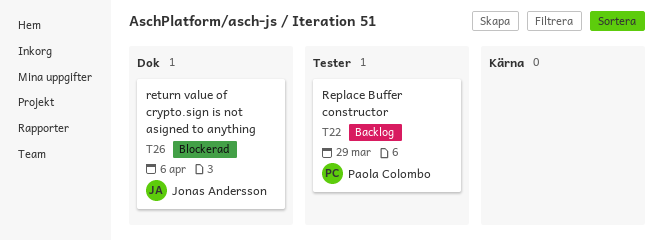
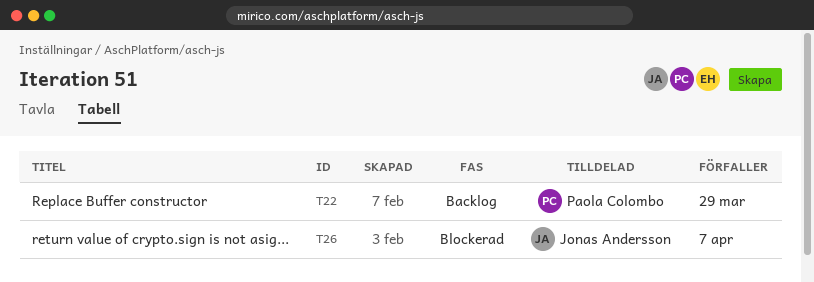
T26, due: Apr 6 -> Apr 7

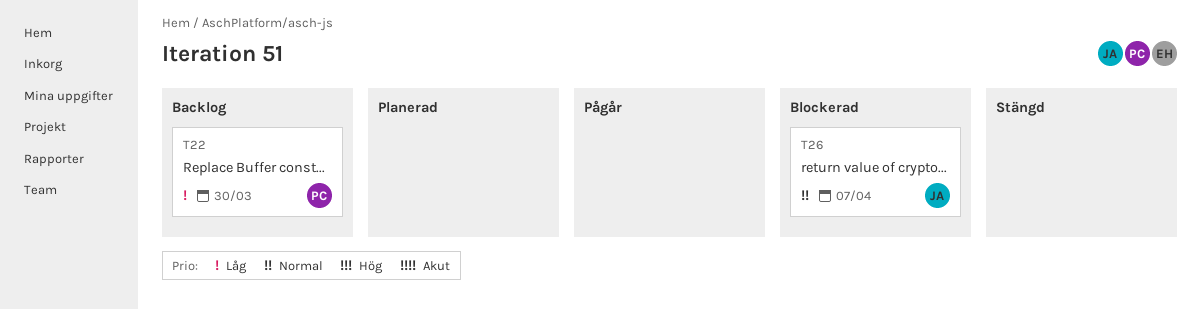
T22, due: Mar 29 -> Mar 30

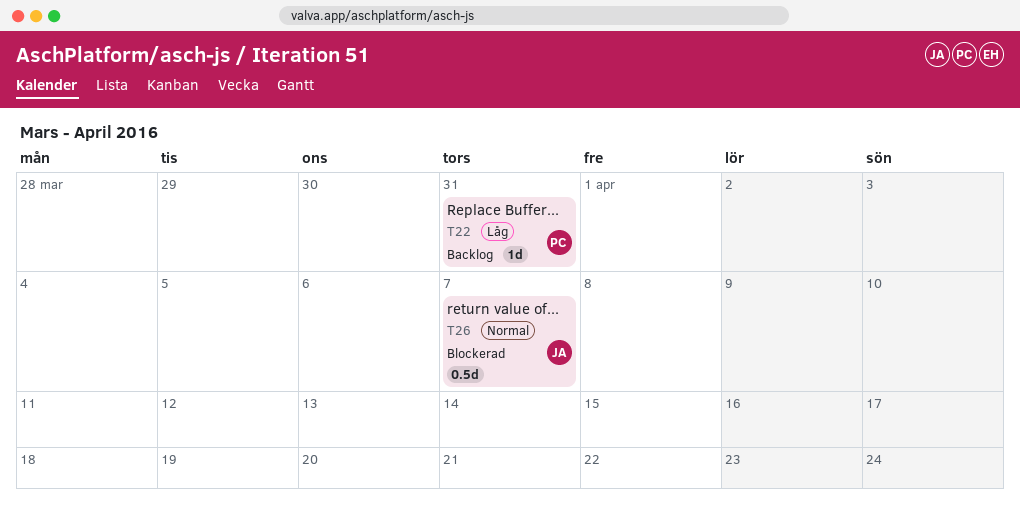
T22, due: Mar 30 -> Mar 31

